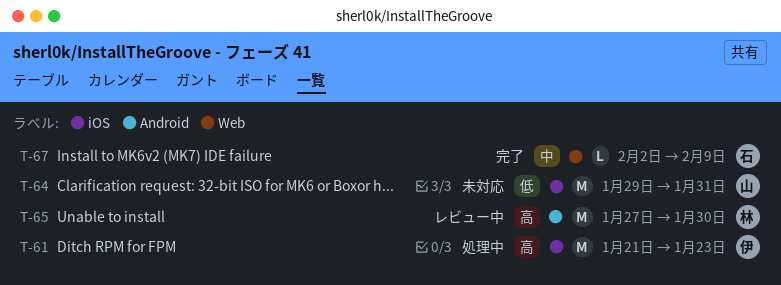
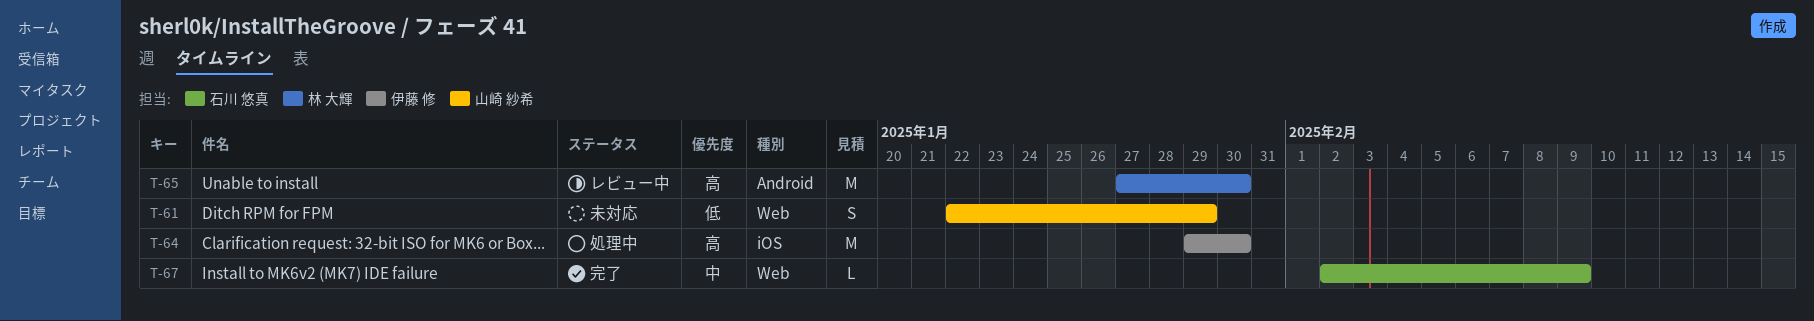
T-61, status: 処理中 -> 未対応
T-61, owner: 伊藤 修 -> 山崎 紗希
T-61, priority: 高 -> 低
T-61, label: iOS -> Web
T-61, estimate: M -> S
T-61, start: Jan 21 -> Jan 22
T-61, due: Jan 23 -> Jan 29
T-64, status: 未対応 -> 処理中
T-64, owner: 山崎 紗希 -> 伊藤 修
T-64, priority: 低 -> 高
T-64, due: Jan 31 -> Jan 30

